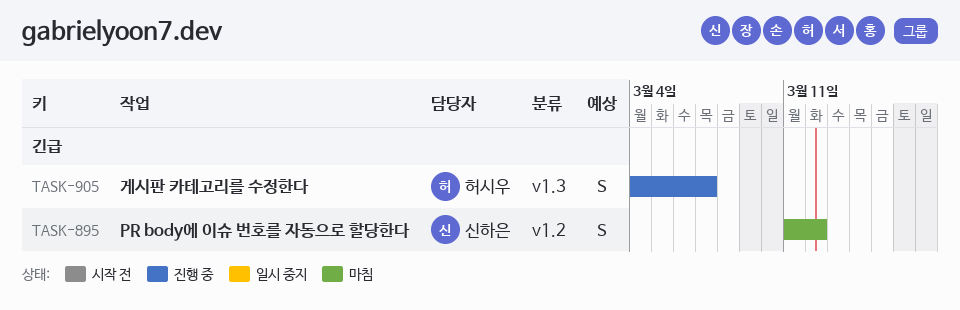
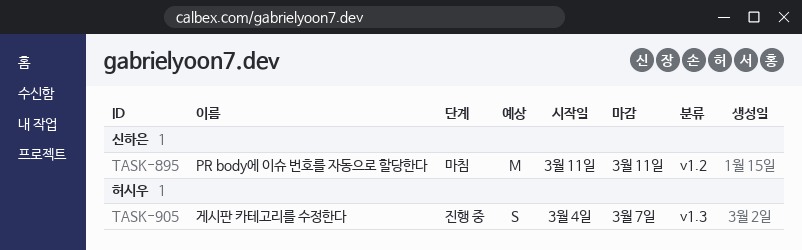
TASK-895, estimate: S -> M
TASK-895, due: Mar 12 -> Mar 11

